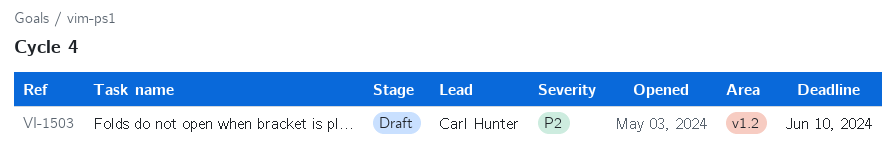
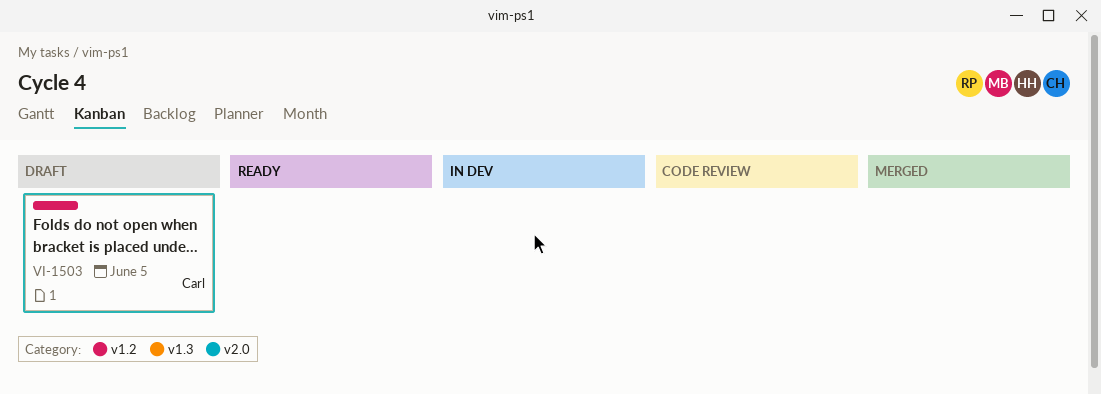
VI-1503, due: Jun 10 -> Jun 5

